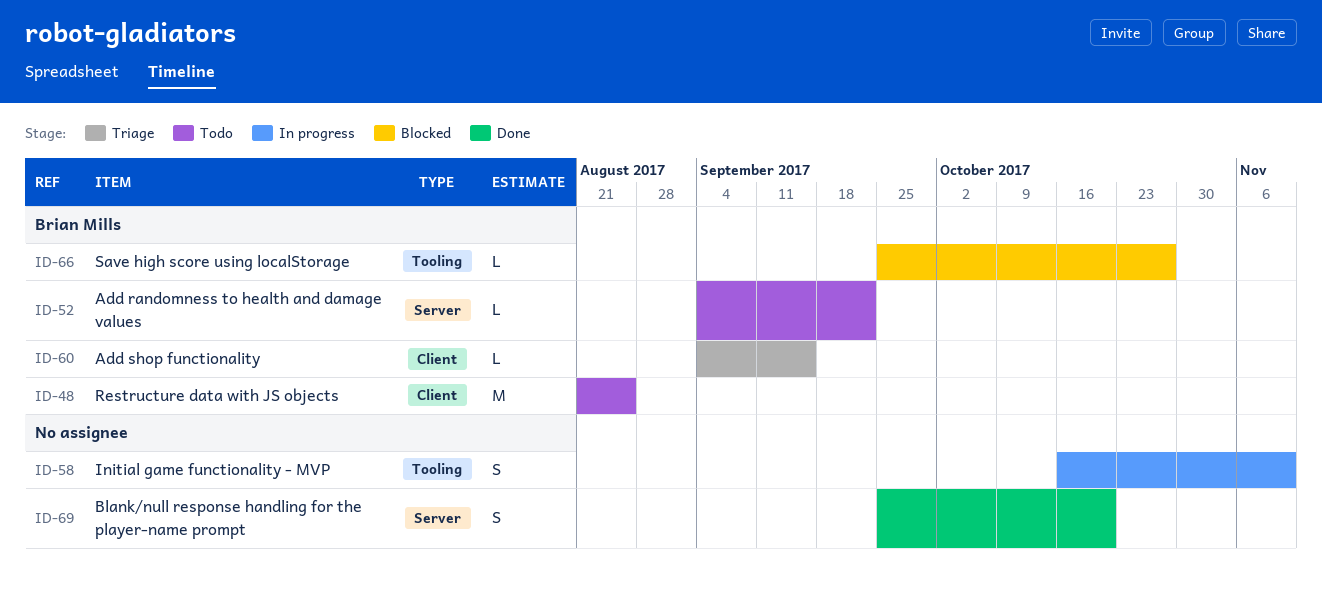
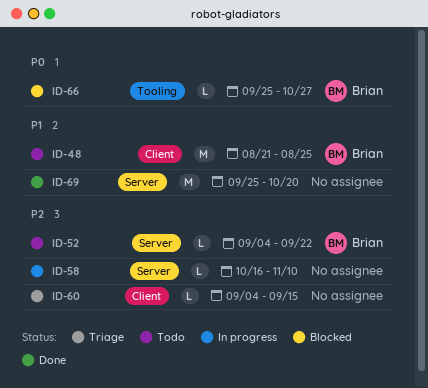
ID-58, label: Tooling -> Server
ID-58, estimate: S -> L
ID-60, owner: Brian Mills -> none
ID-69, estimate: S -> M

